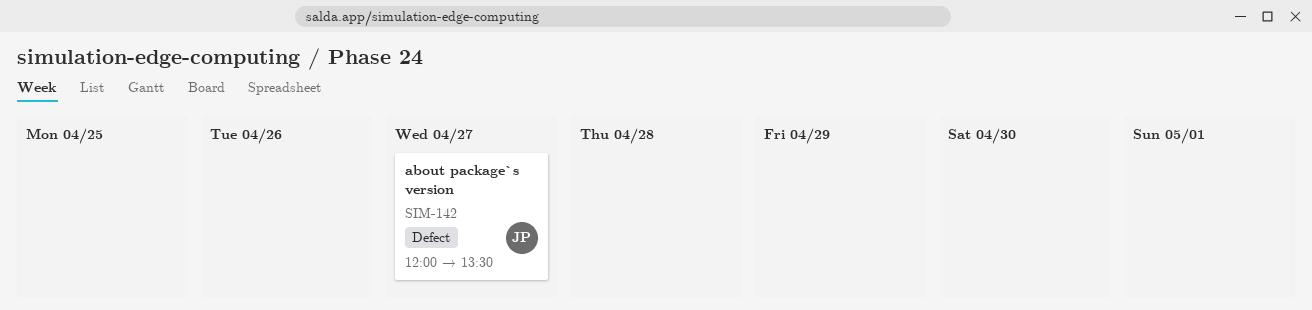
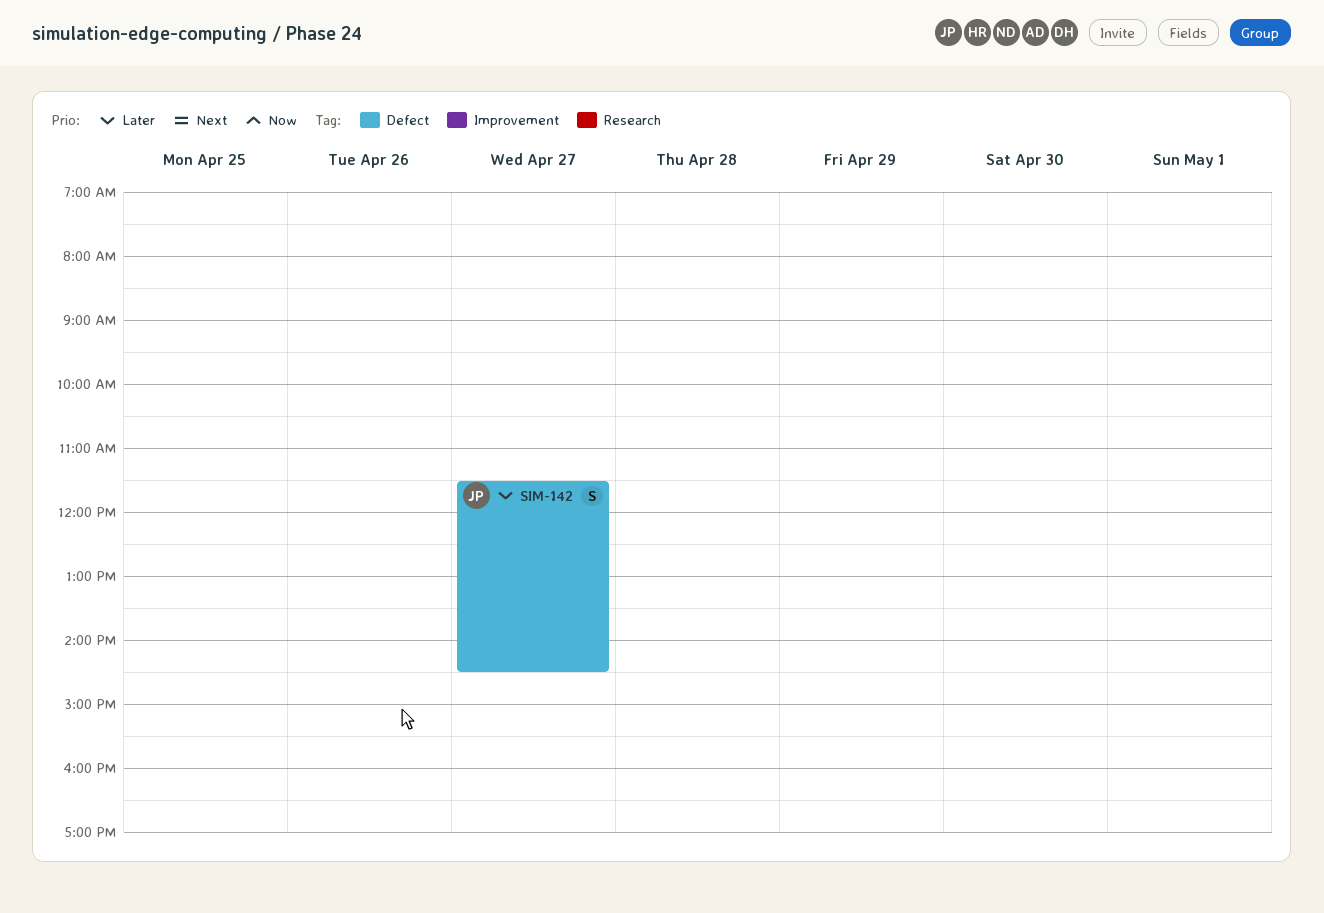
SIM-142, begins: 12:00 -> 11:30
SIM-142, ends: 13:30 -> 14:30

